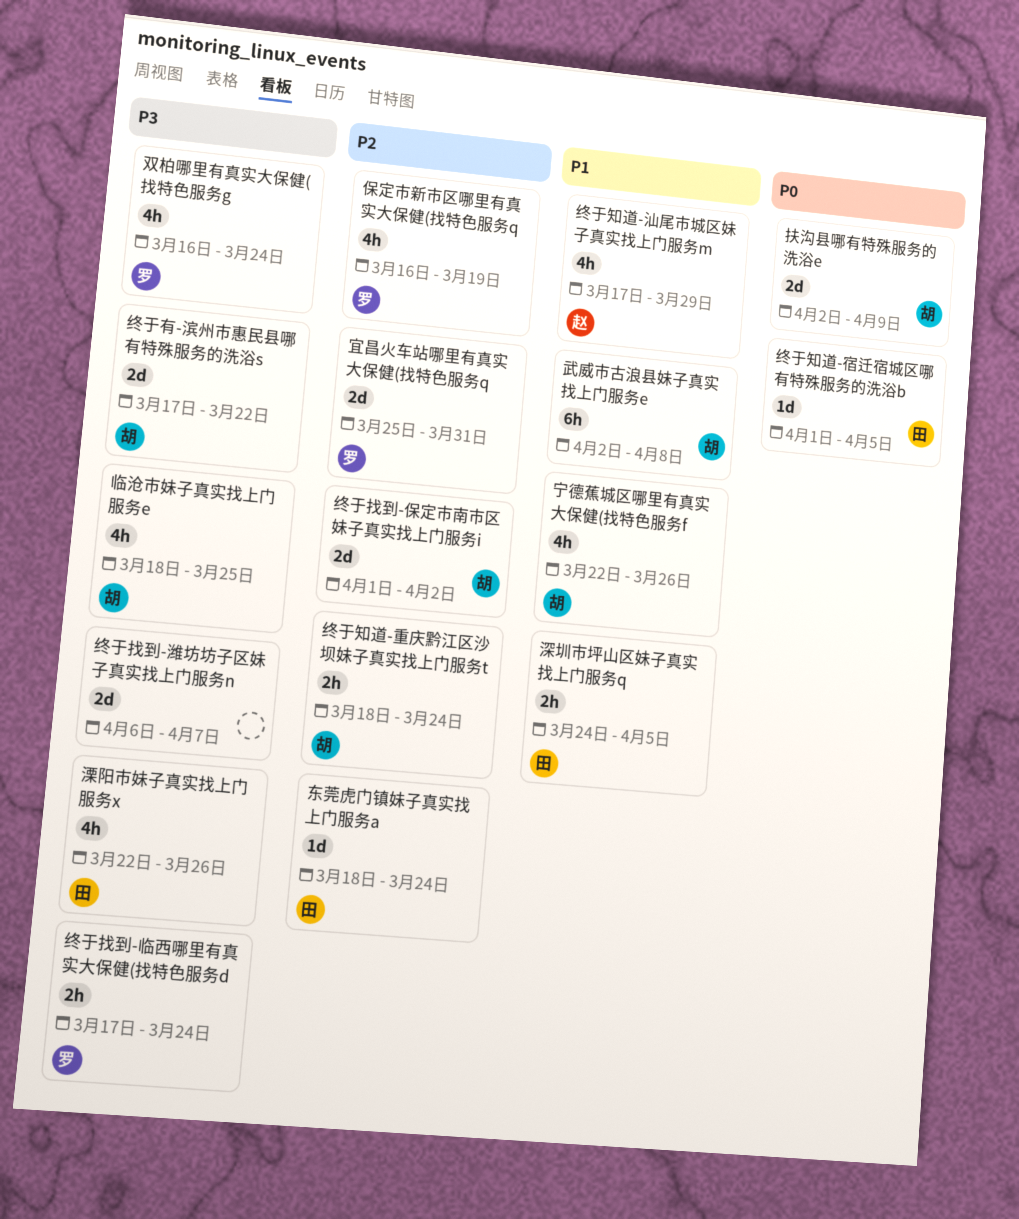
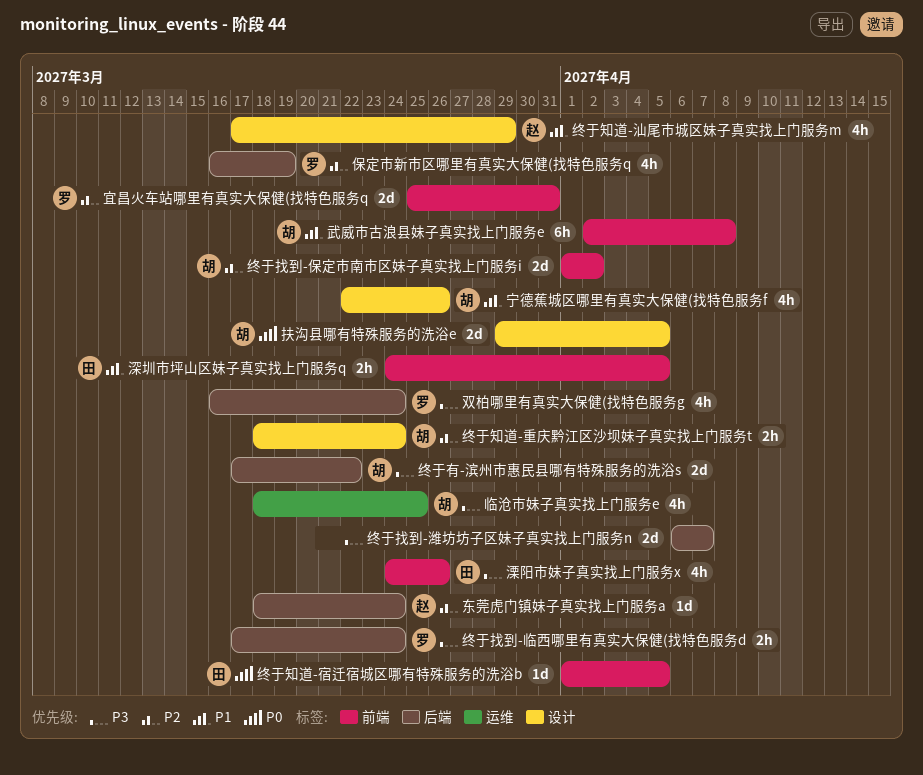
东莞虎门镇妹子真实找上门服务a, owner: 田 -> 赵
扶沟县哪有特殊服务的洗浴e, start: Apr 2 -> Mar 29
扶沟县哪有特殊服务的洗浴e, due: Apr 9 -> Apr 5
溧阳市妹子真实找上门服务x, start: Mar 22 -> Mar 24

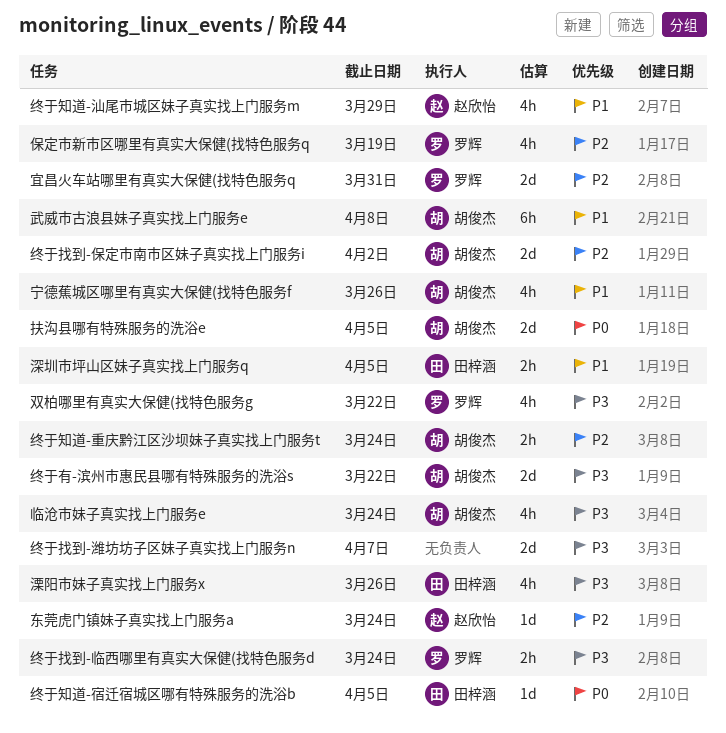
临沧市妹子真实找上门服务e, due: Mar 25 -> Mar 24
双柏哪里有真实大保健(找特色服务g, due: Mar 24 -> Mar 22

